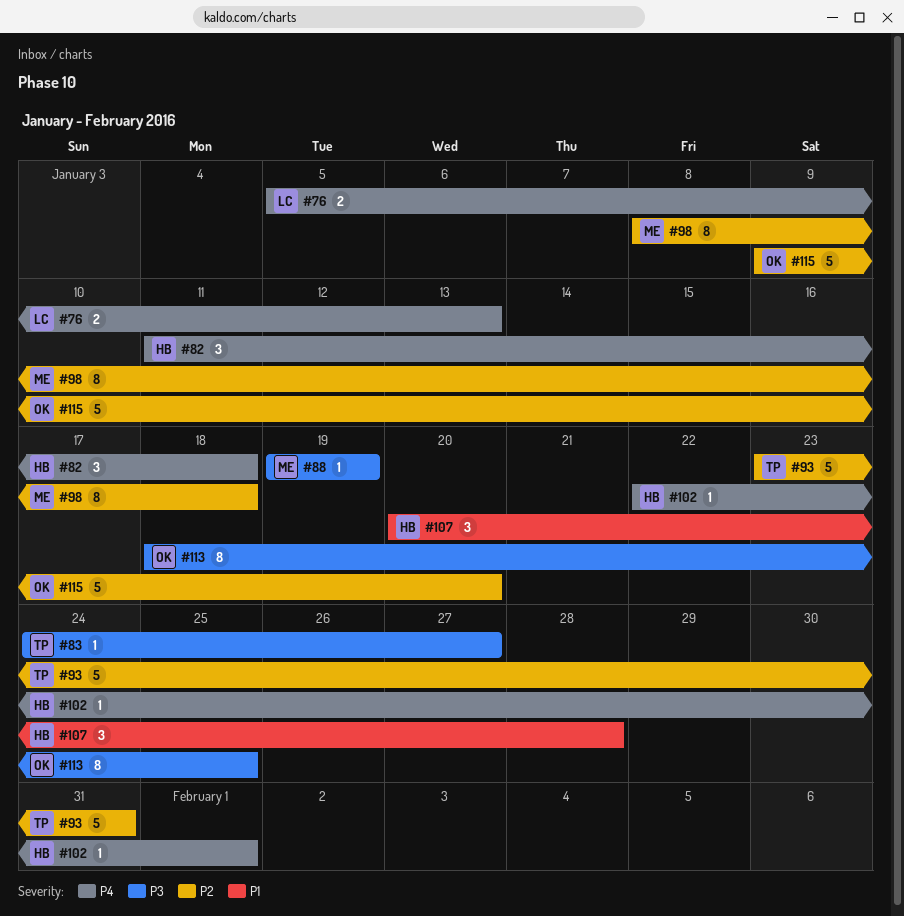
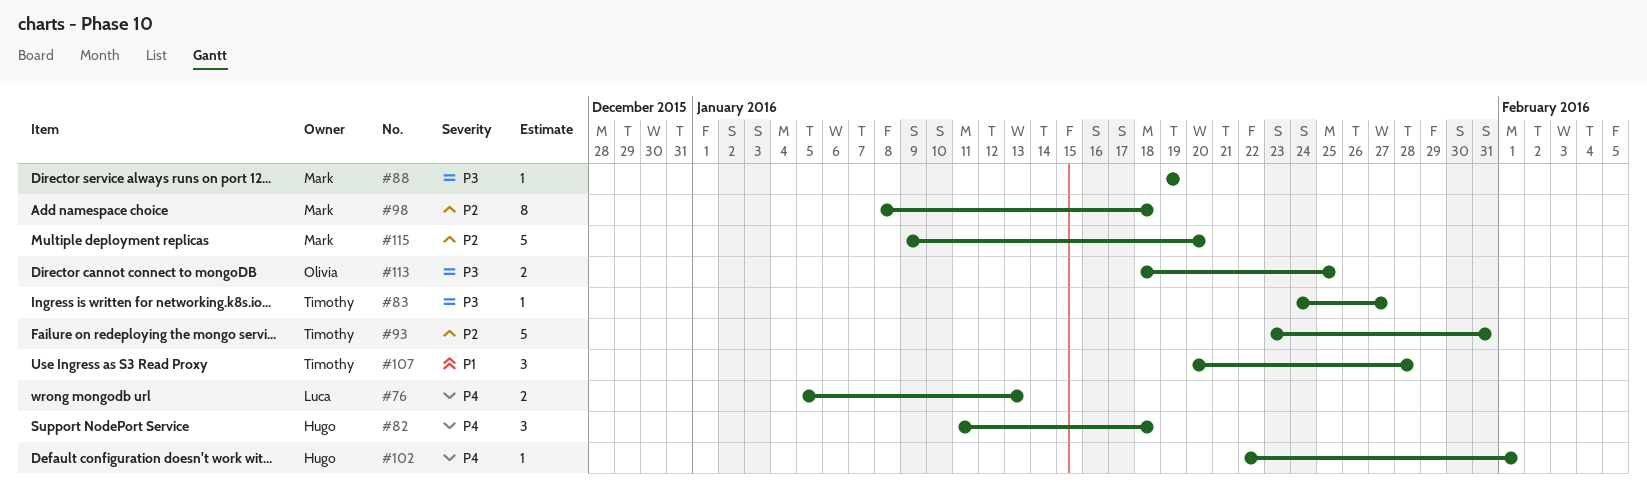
#107, owner: Hugo -> Timothy
#113, estimate: 8 -> 2
#115, owner: Olivia -> Mark

